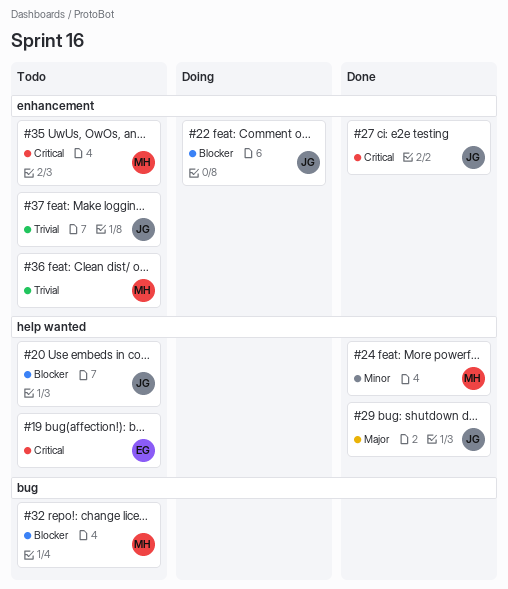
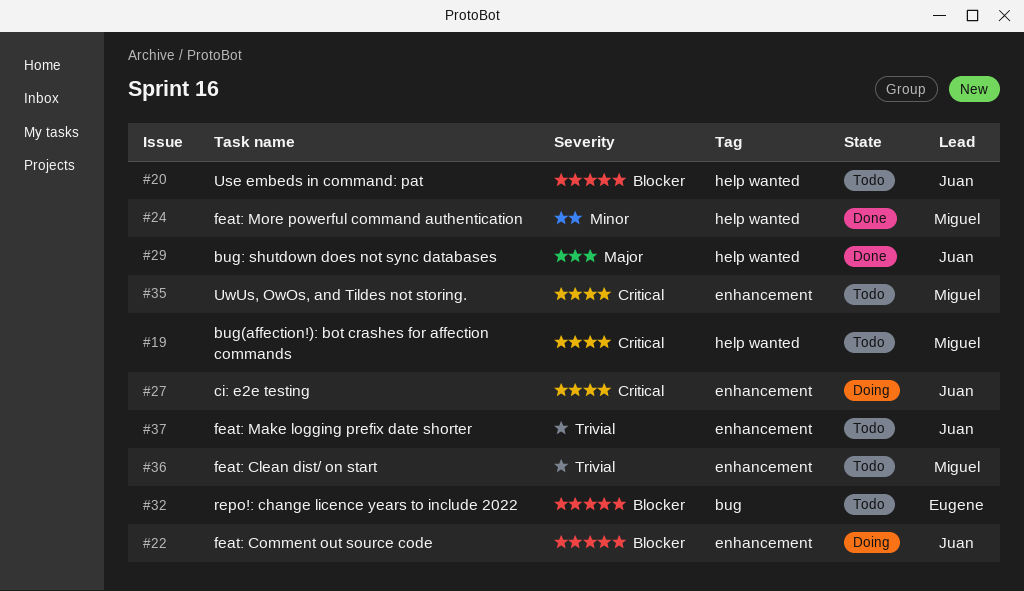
#19, owner: Eugene -> Miguel
#27, status: Done -> Doing
#32, owner: Miguel -> Eugene

